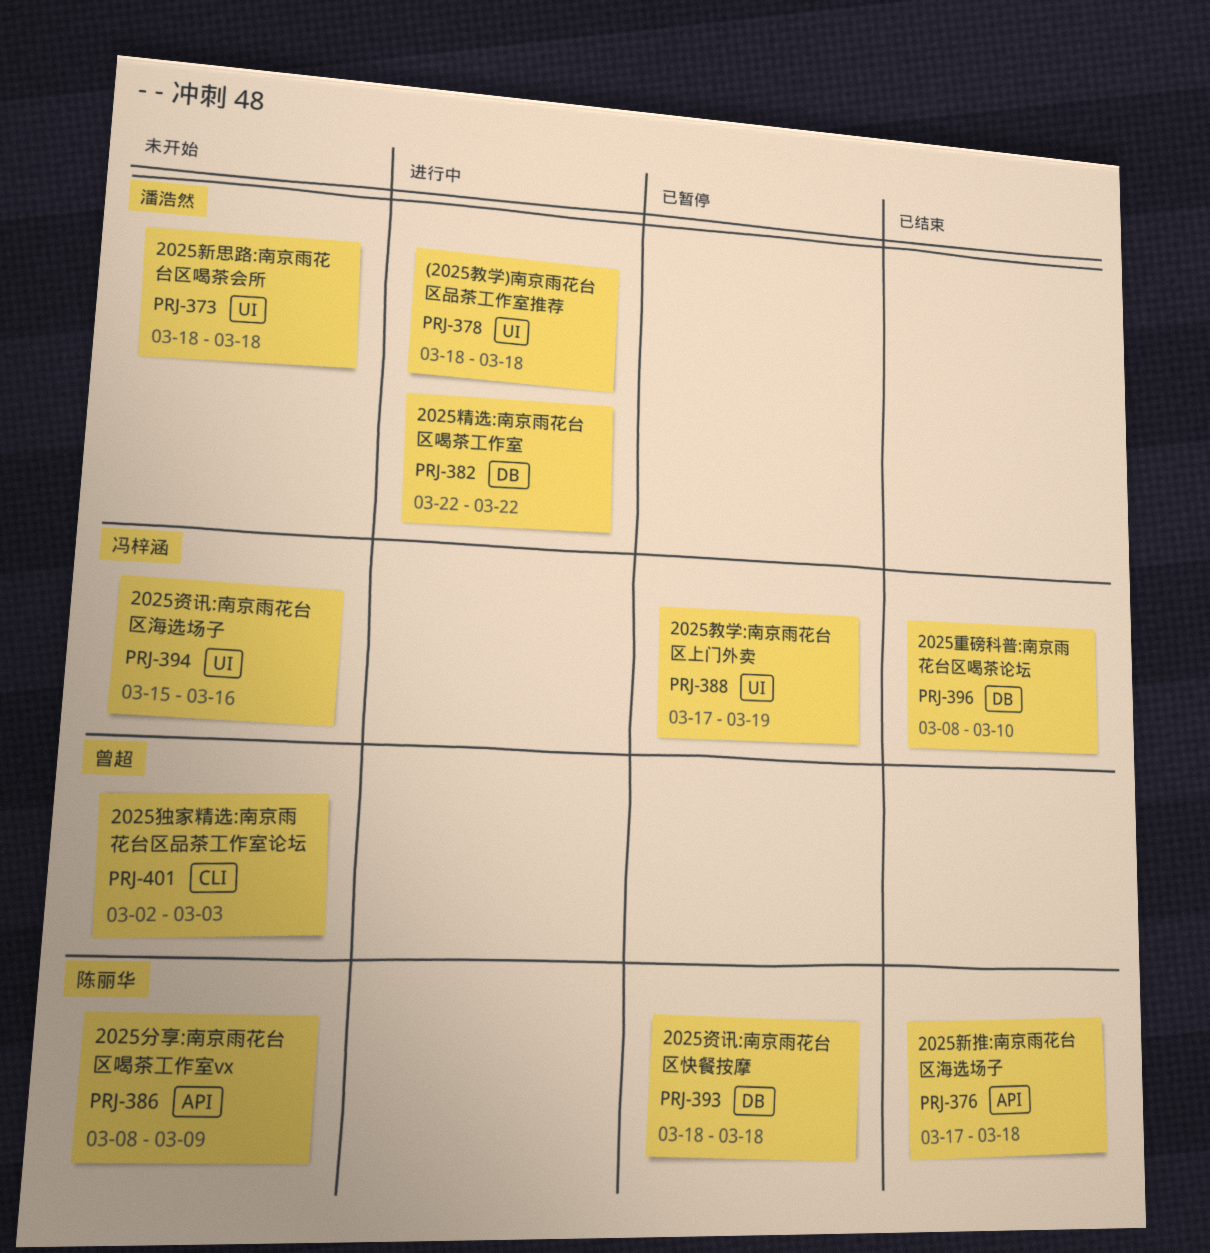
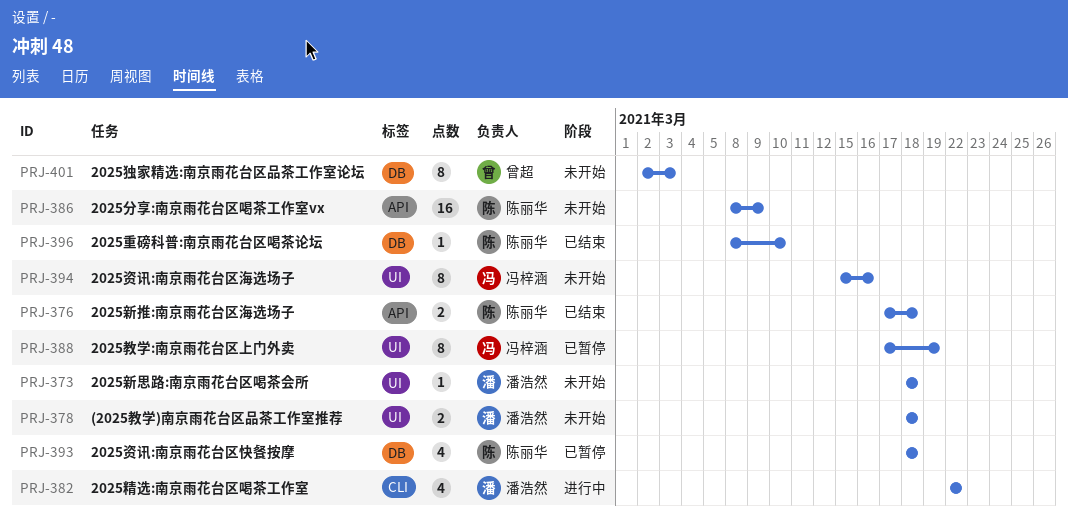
PRJ-378, status: 进行中 -> 未开始
PRJ-382, label: DB -> CLI
PRJ-396, owner: 冯梓涵 -> 陈丽华
PRJ-401, label: CLI -> DB

